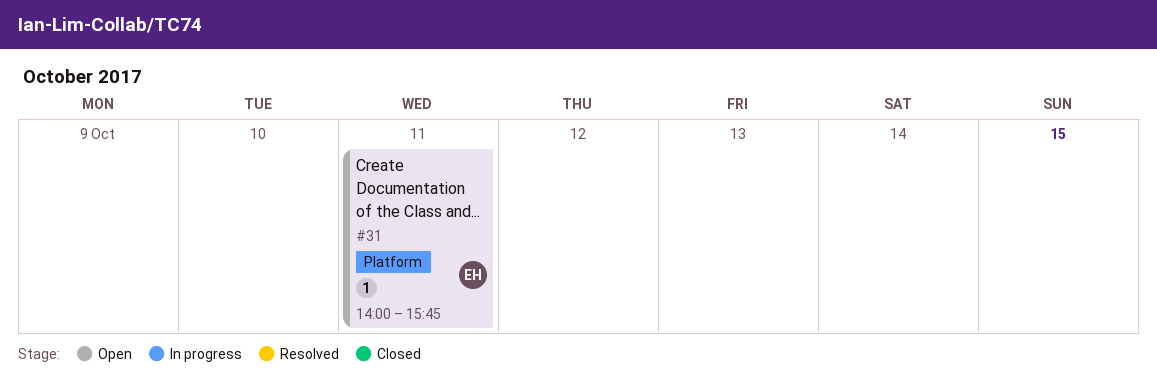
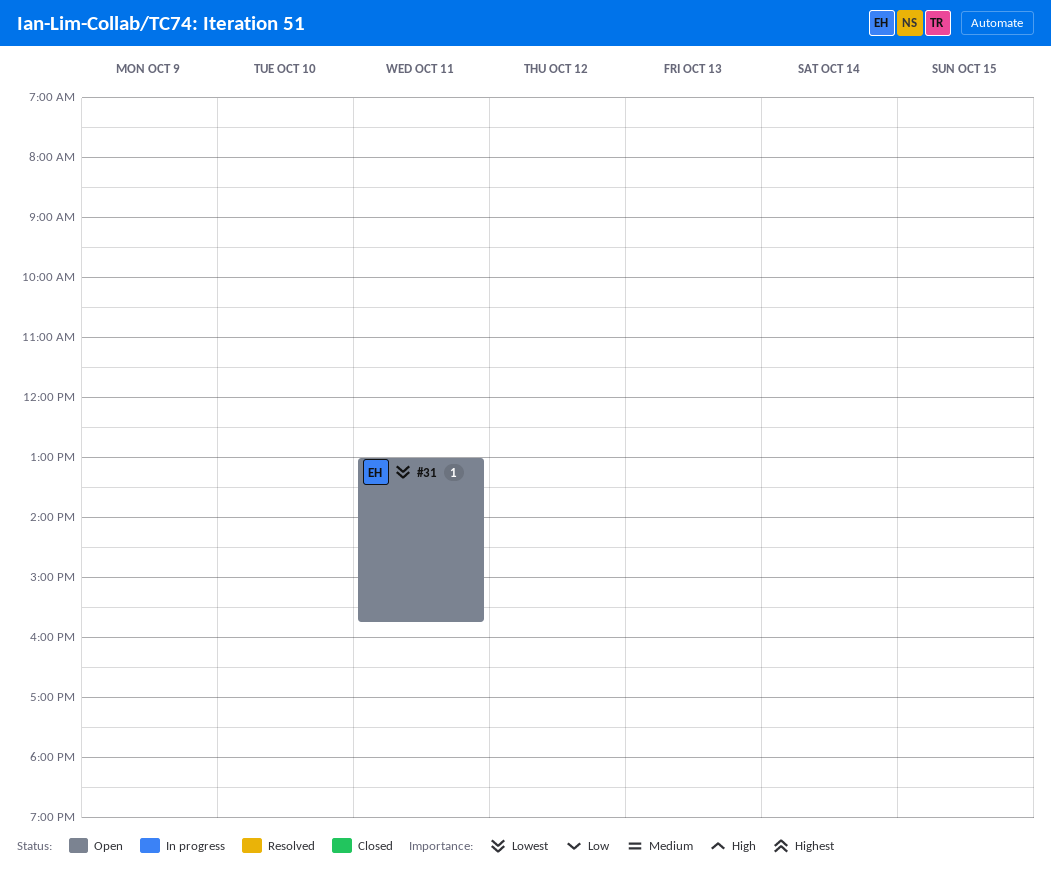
#31, begins: 14:00 -> 13:00

